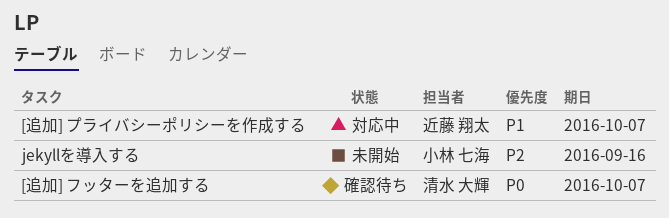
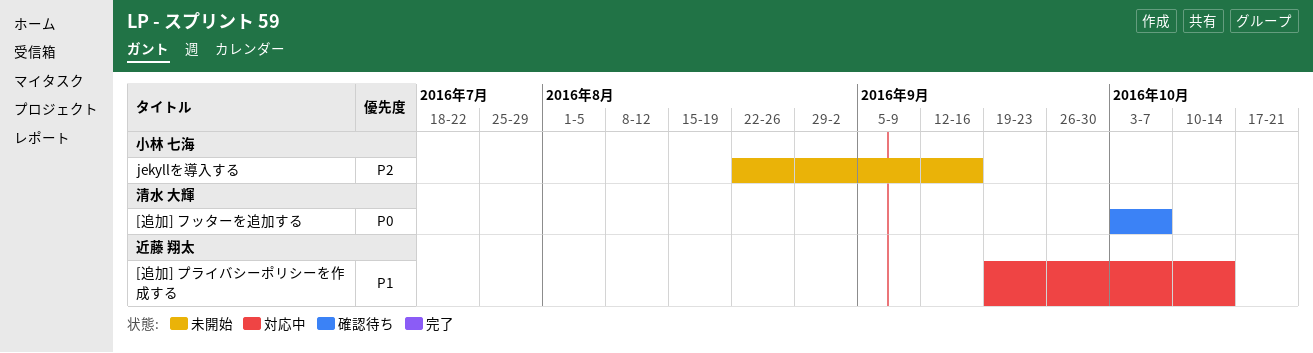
[追加] プライバシーポリシーを作成する, due: Oct 7 -> Oct 14

